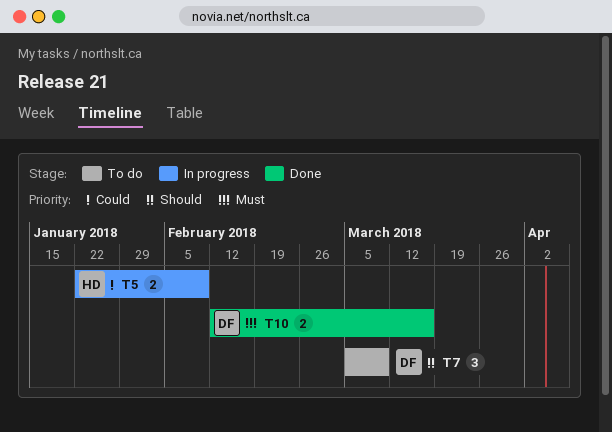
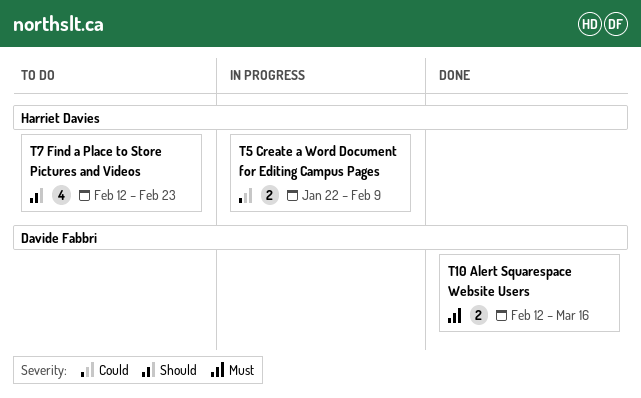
T7, owner: Davide Fabbri -> Harriet Davies
T7, estimate: 3 -> 4
T7, start: Mar 5 -> Feb 12
T7, due: Mar 9 -> Feb 23

